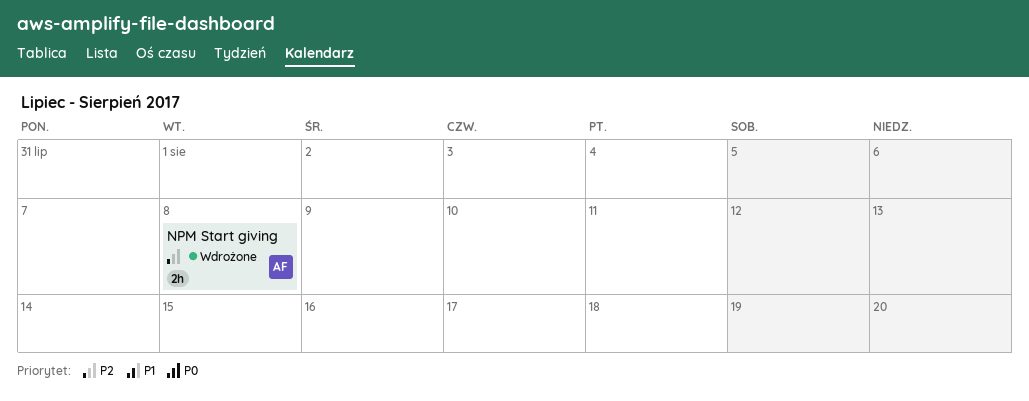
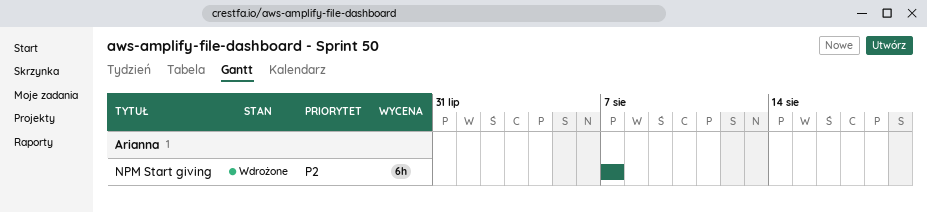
NPM Start giving, estimate: 2h -> 6h
NPM Start giving, due: Aug 8 -> Aug 7

